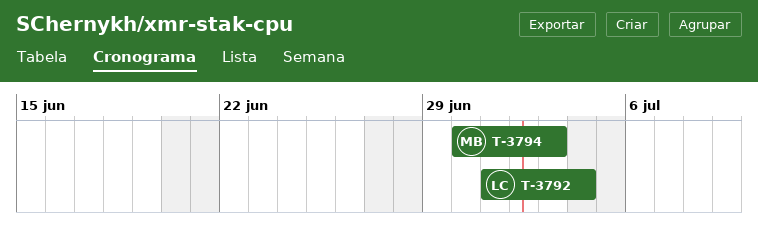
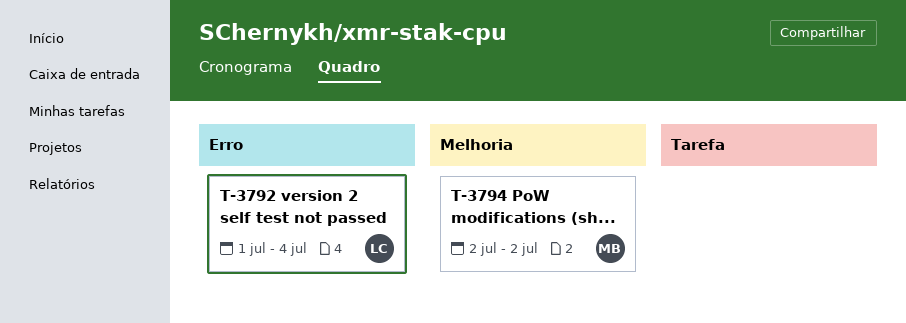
T-3794, start: Jun 30 -> Jul 2
T-3794, due: Jul 3 -> Jul 2

